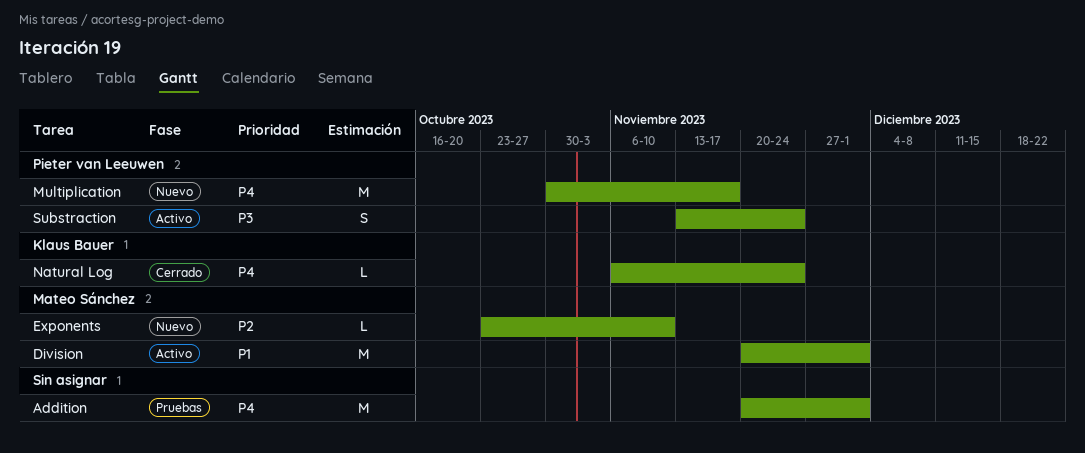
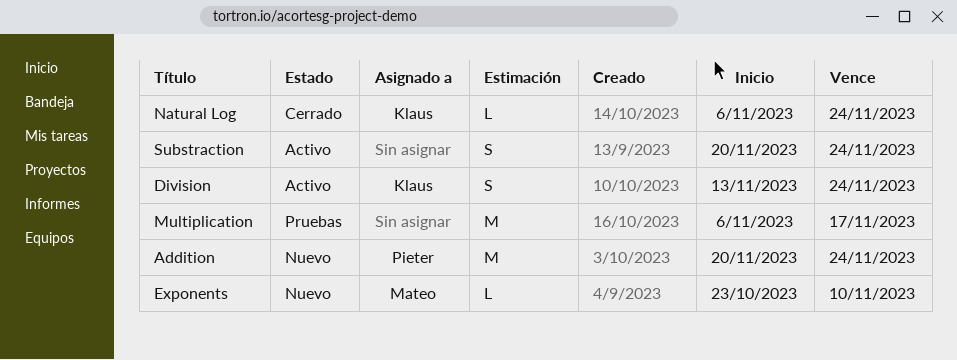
Addition, status: Pruebas -> Nuevo
Addition, owner: none -> Pieter van Leeuwen
Addition, due: Dec 1 -> Nov 24
Division, owner: Mateo Sánchez -> Klaus Bauer
Division, estimate: M -> S
Division, start: Nov 20 -> Nov 13
Division, due: Dec 1 -> Nov 24
Multiplication, status: Nuevo -> Pruebas
Multiplication, owner: Pieter van Leeuwen -> none
Multiplication, start: Oct 30 -> Nov 6
Substraction, owner: Pieter van Leeuwen -> none
Substraction, start: Nov 13 -> Nov 20

